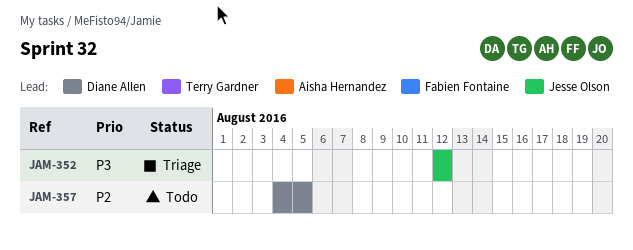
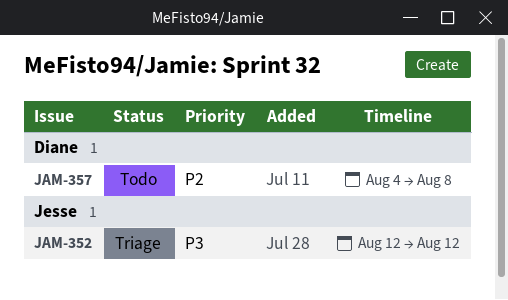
JAM-357, due: Aug 5 -> Aug 8

